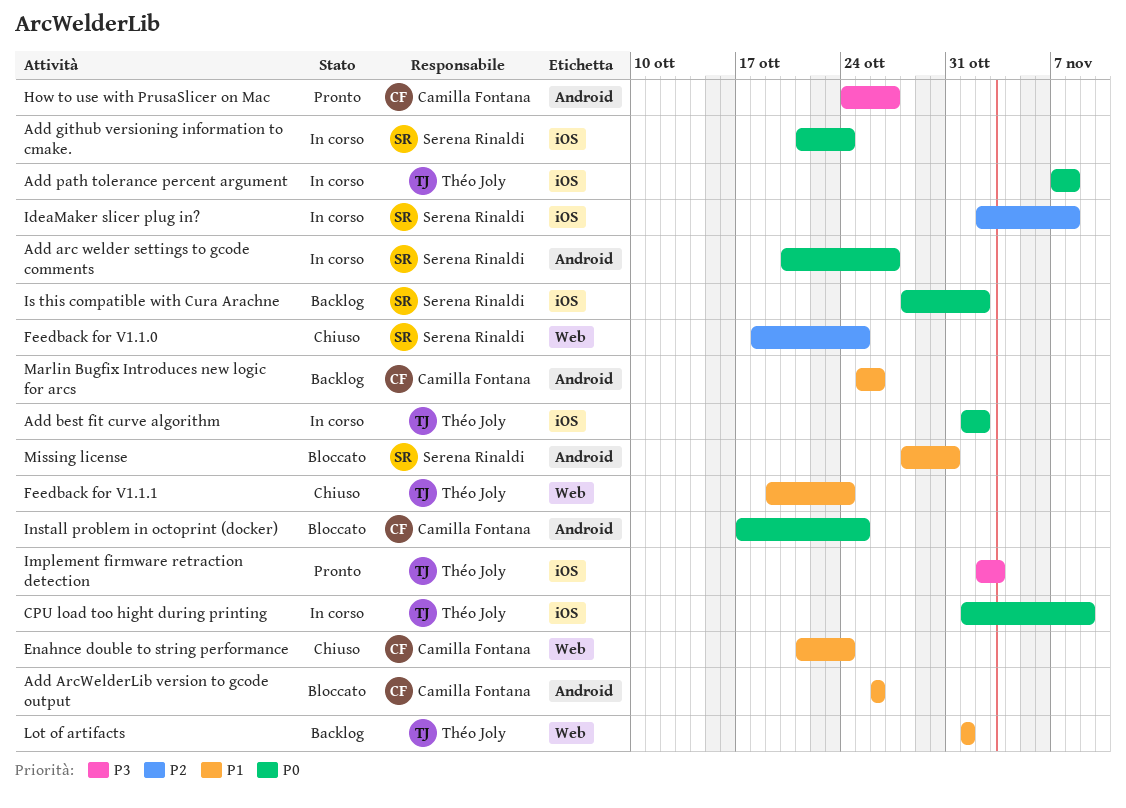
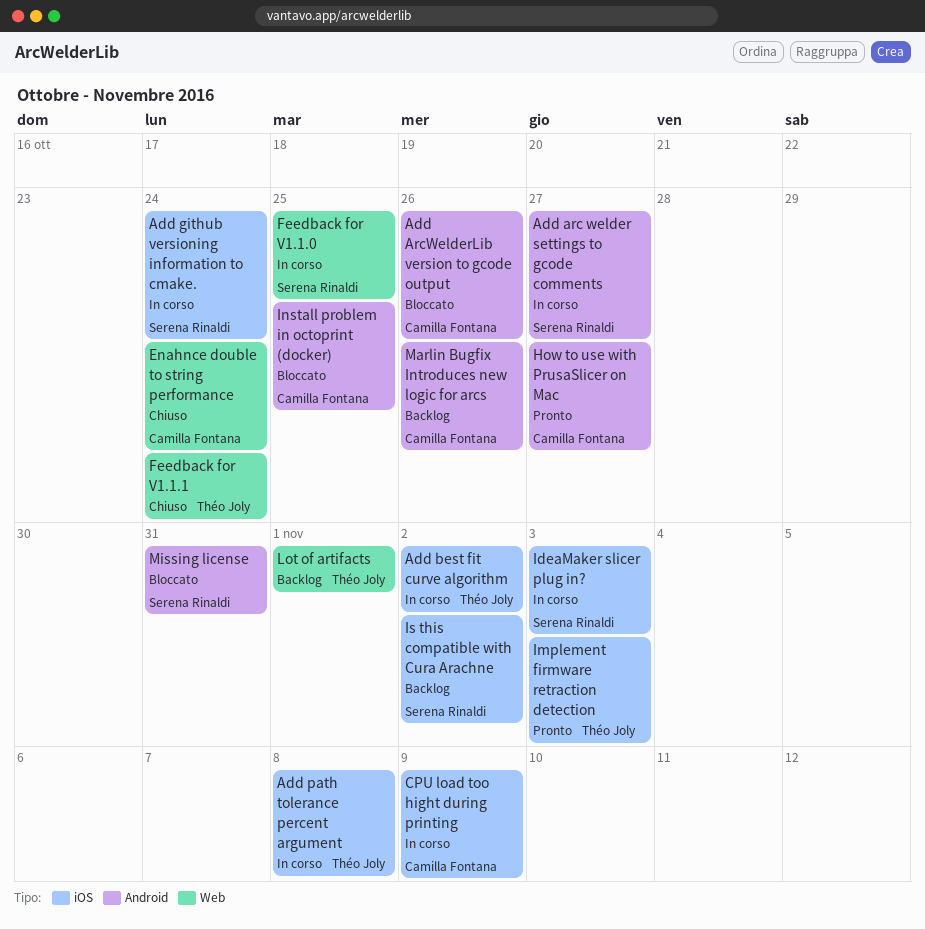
CPU load too hight during printing, owner: Théo Joly -> Camilla Fontana
Feedback for V1.1.0, status: Chiuso -> In corso
IdeaMaker slicer plug in?, due: Nov 8 -> Nov 3

